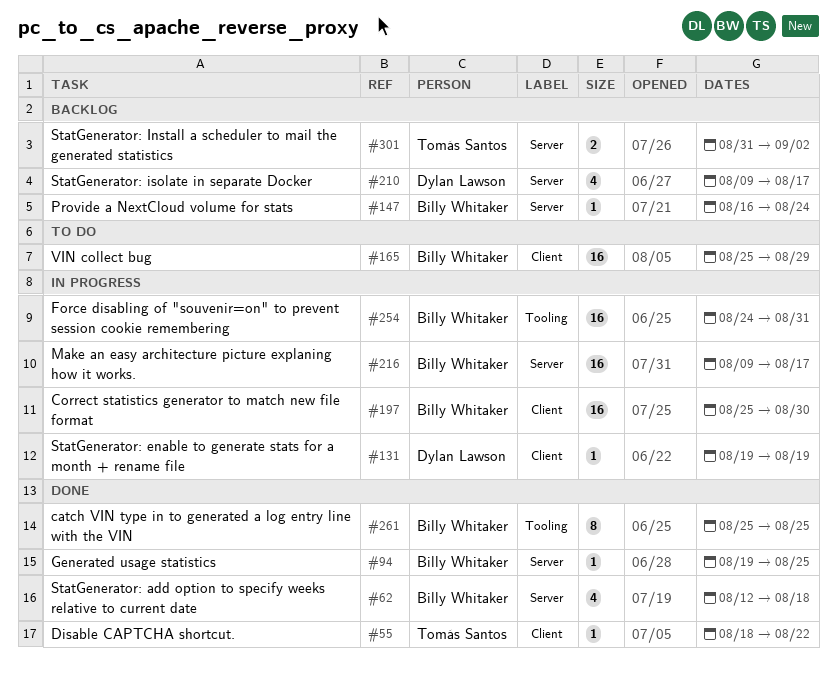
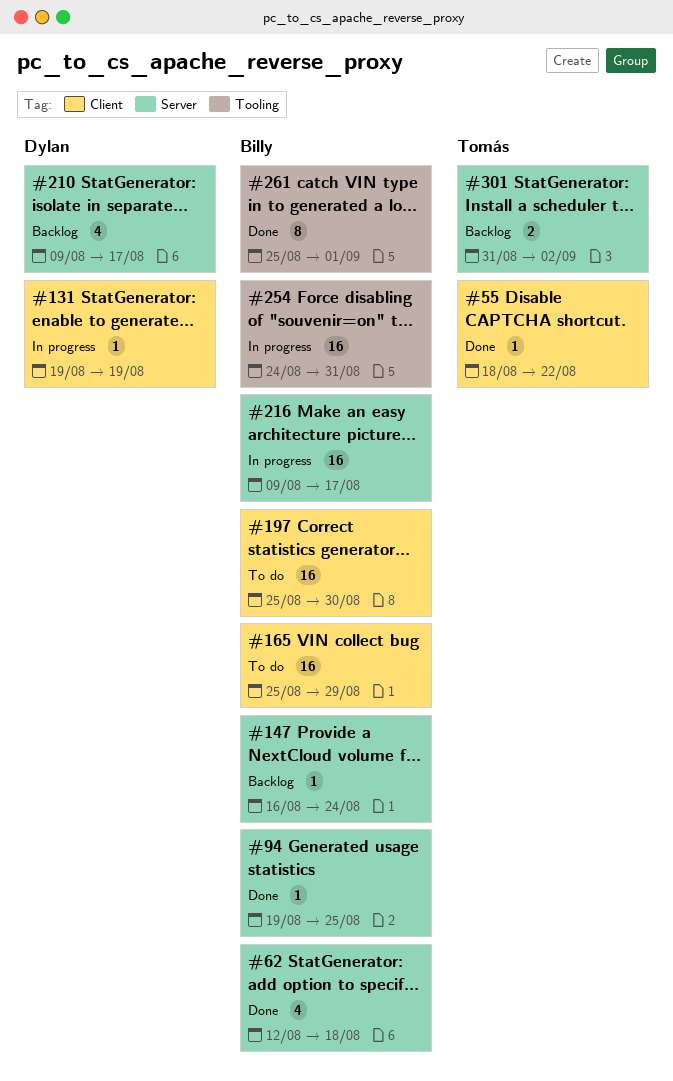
#197, status: In progress -> To do
#261, due: Aug 25 -> Sep 1

